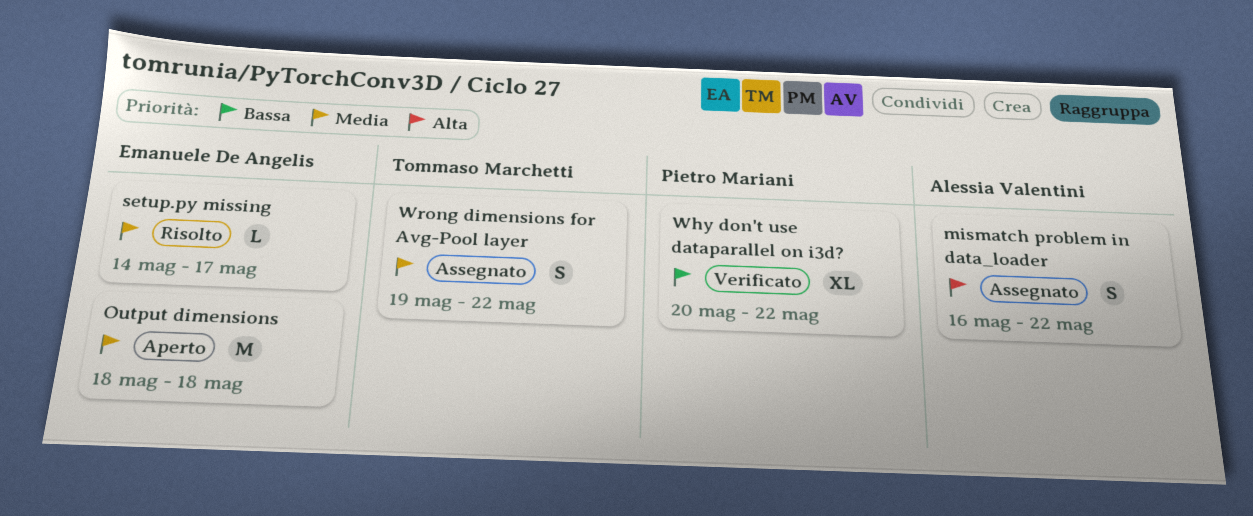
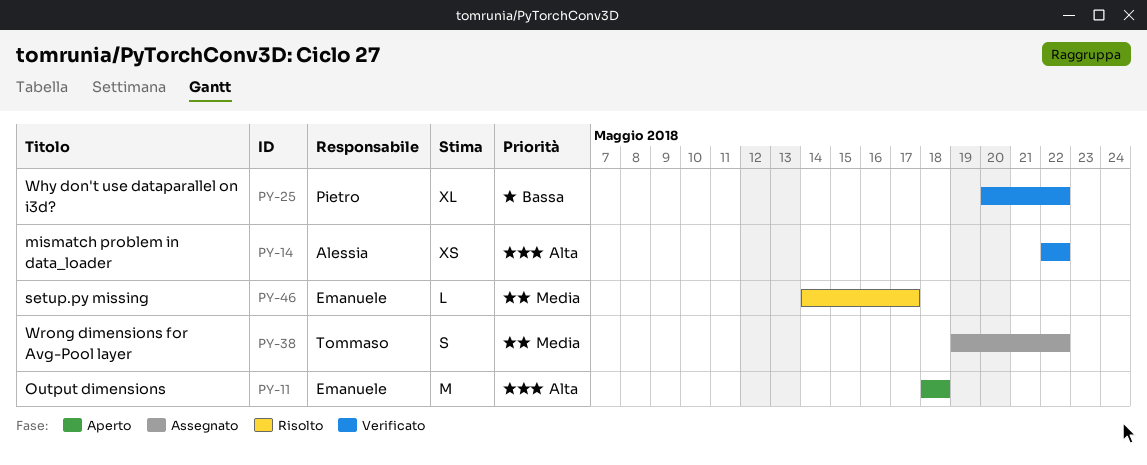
mismatch problem in data_loader, status: Assegnato -> Verificato
mismatch problem in data_loader, estimate: S -> XS
mismatch problem in data_loader, start: May 16 -> May 22
Output dimensions, priority: Media -> Alta

